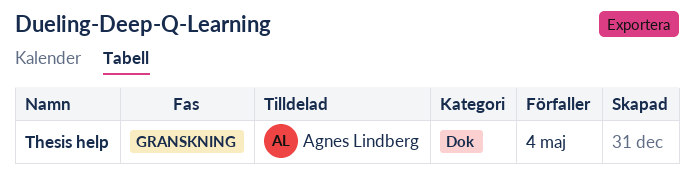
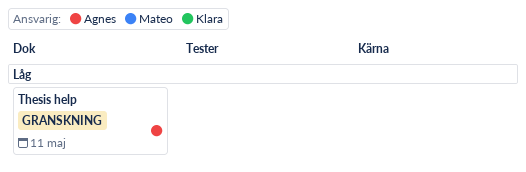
Thesis help, due: May 4 -> May 11

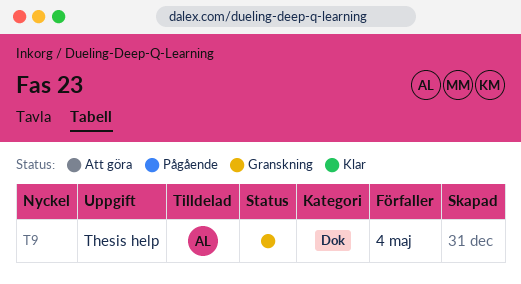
Thesis help, due: May 11 -> May 4

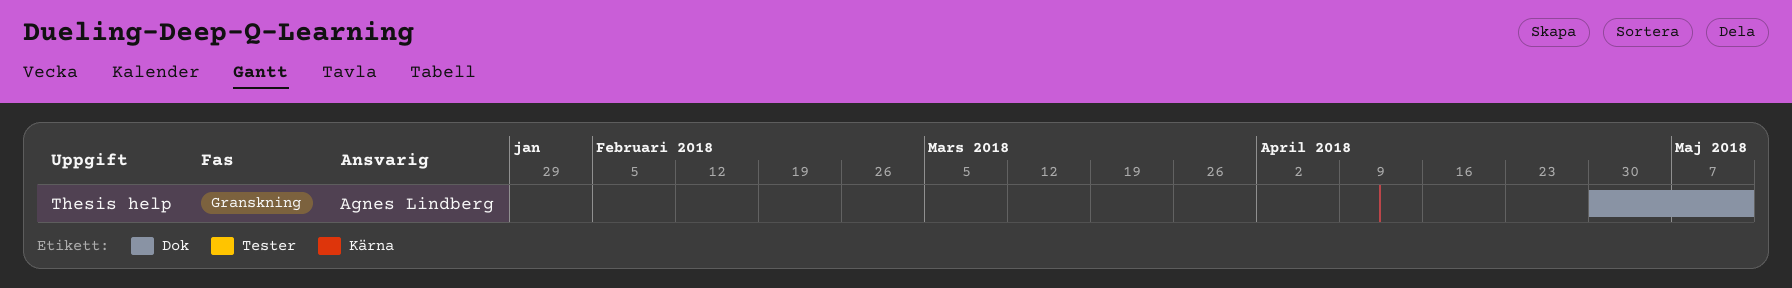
Thesis help, due: May 4 -> May 11

